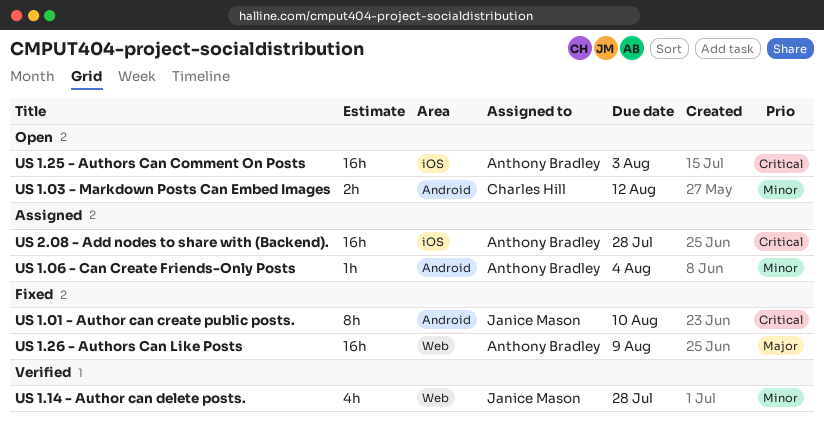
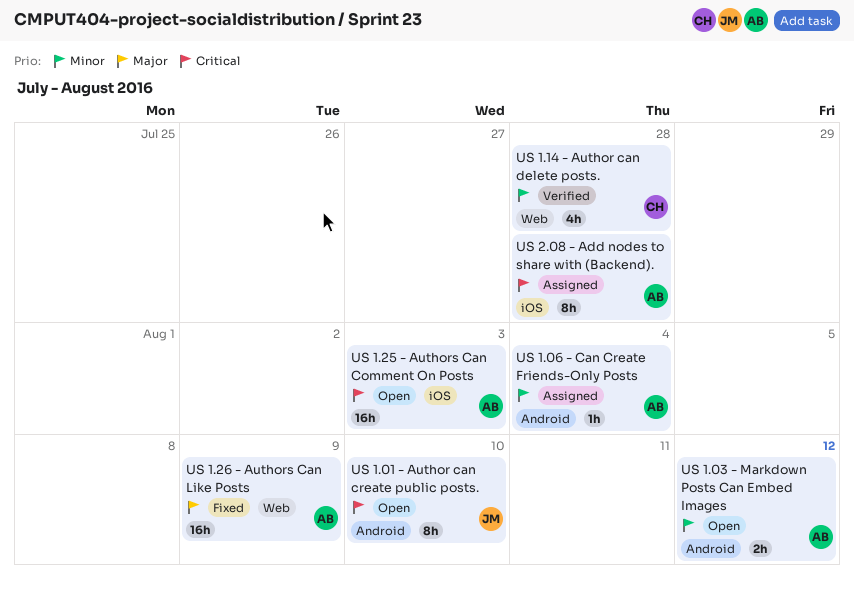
US 1.01 - Author can create public posts., status: Fixed -> Open
US 1.03 - Markdown Posts Can Embed Images, owner: Charles Hill -> Anthony Bradley
US 1.14 - Author can delete posts., owner: Janice Mason -> Charles Hill
US 2.08 - Add nodes to share with (Backend)., estimate: 16h -> 8h

